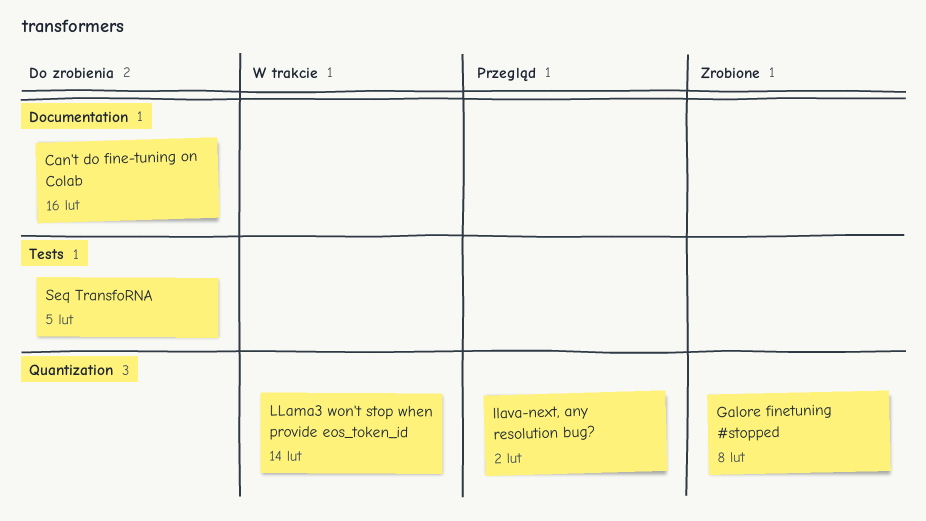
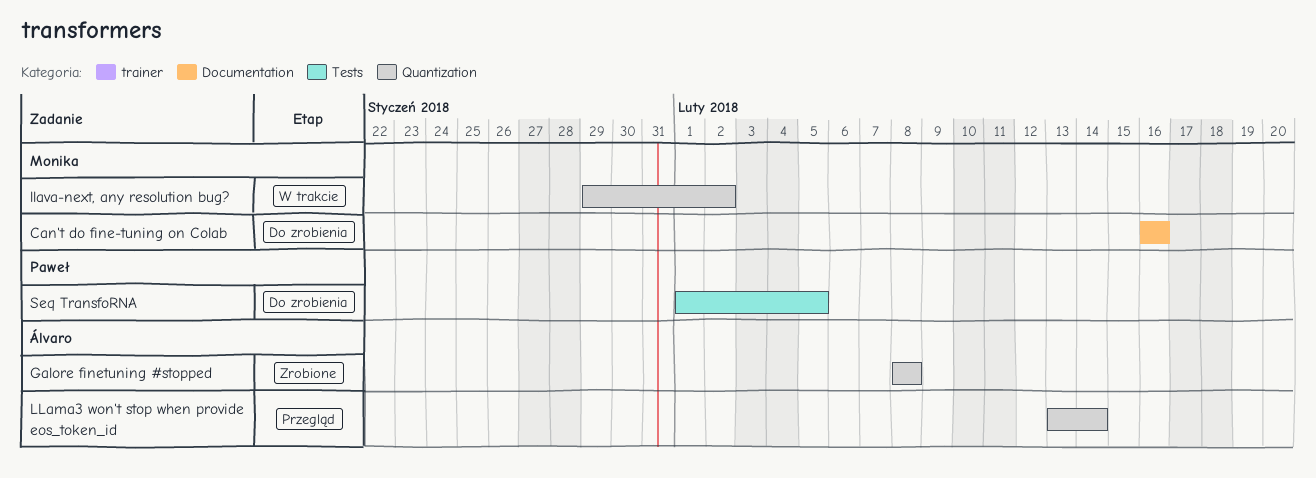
LLama3 won't stop when provide eos_token_id, status: W trakcie -> Przegląd
llava-next, any resolution bug?, status: Przegląd -> W trakcie

